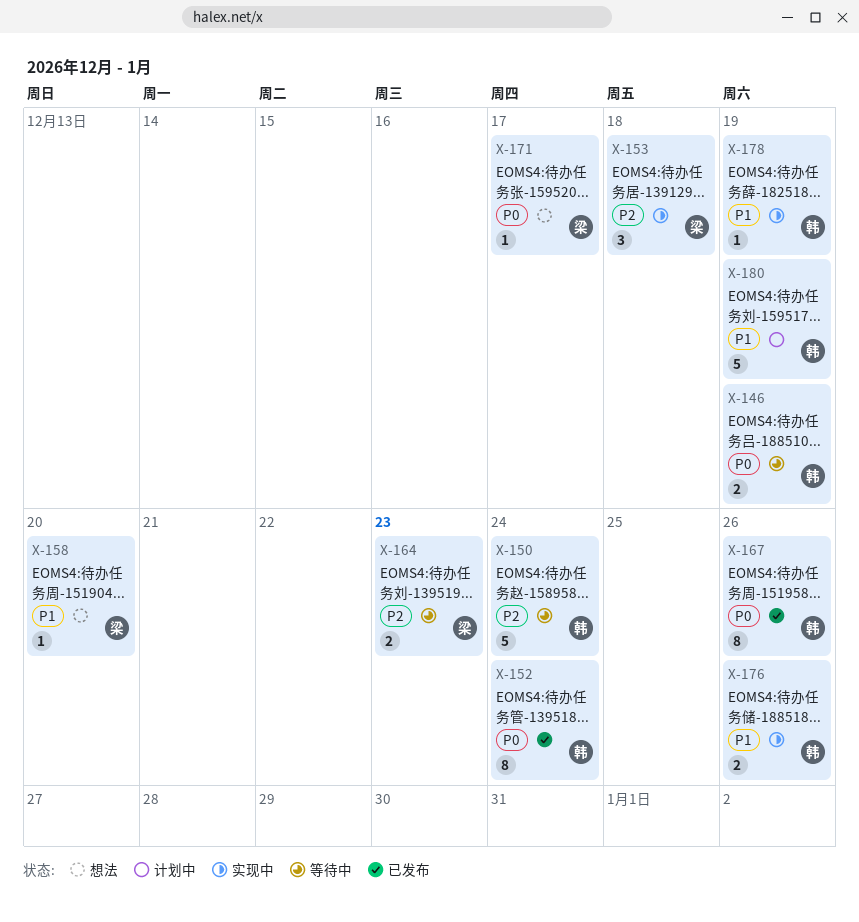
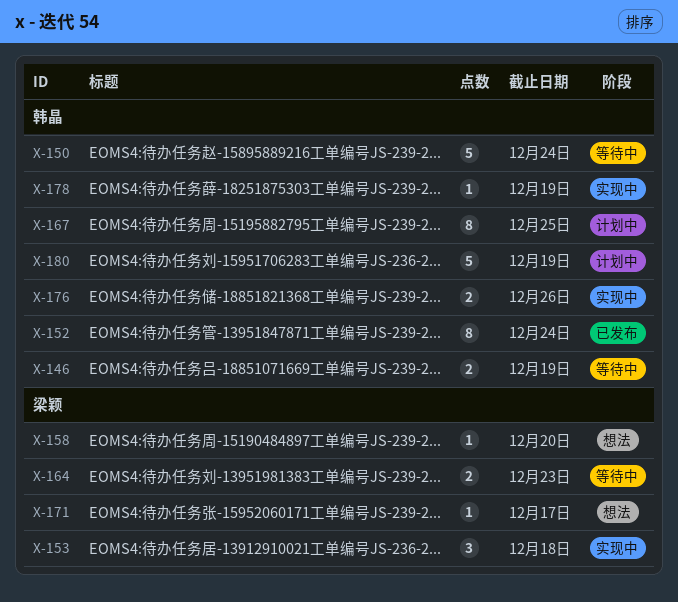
X-167, status: 已发布 -> 计划中
X-167, due: Dec 26 -> Dec 25

